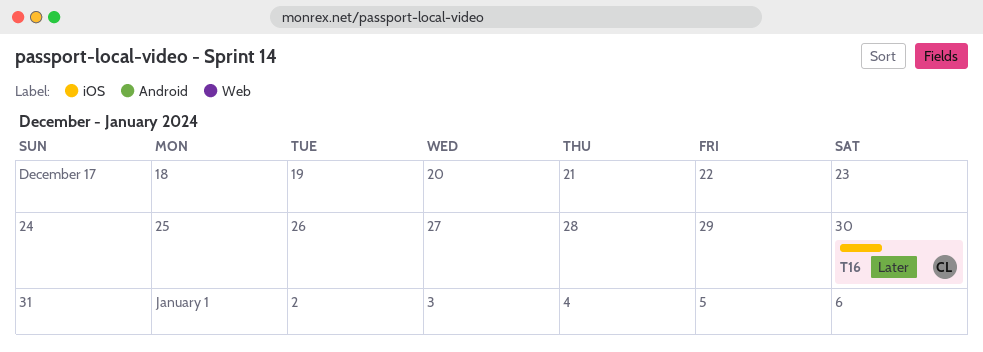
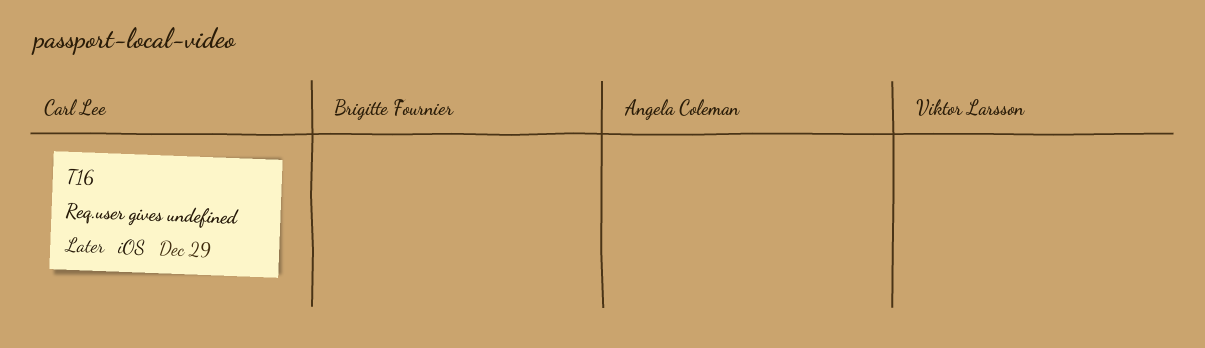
T16, due: Dec 30 -> Dec 29

